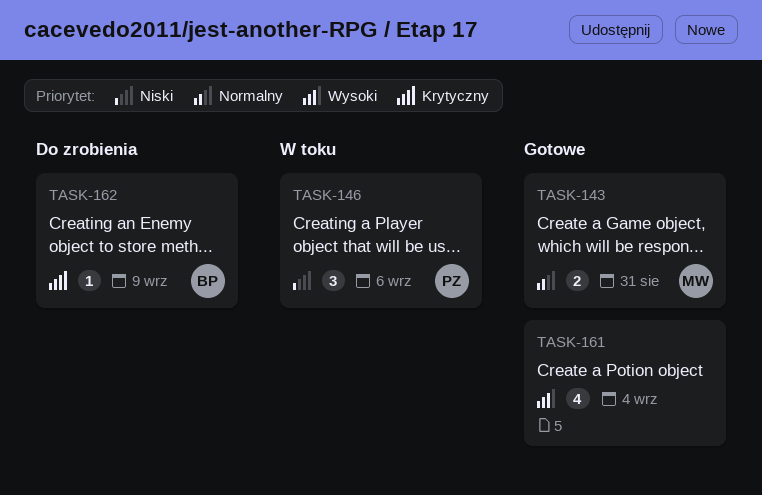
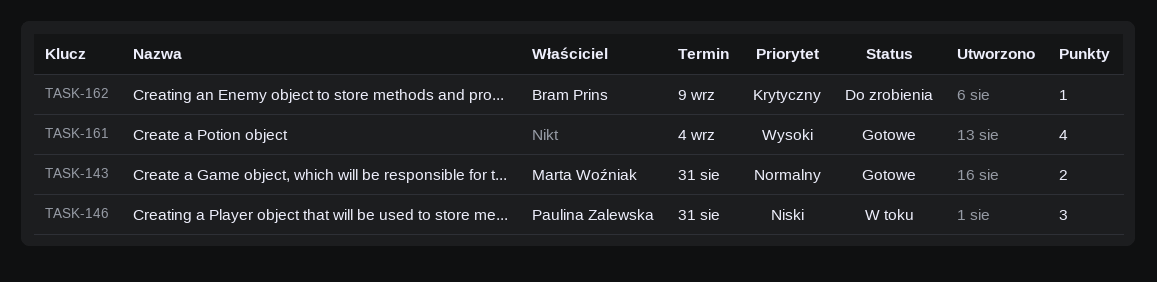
TASK-146, due: Sep 6 -> Aug 31

